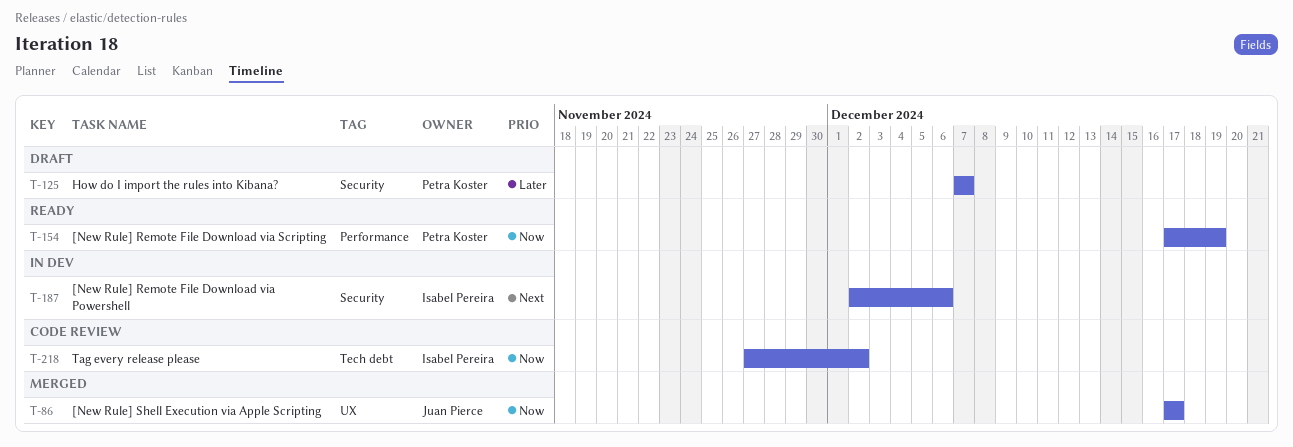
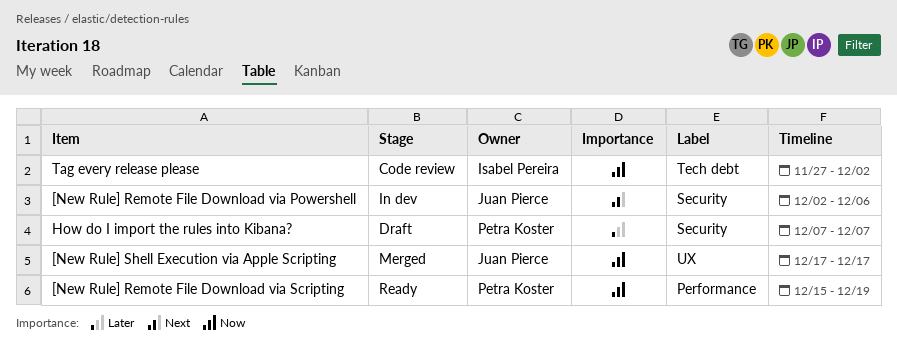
[New Rule] Remote File Download via Powershell, owner: Isabel Pereira -> Juan Pierce
[New Rule] Remote File Download via Scripting, start: Dec 17 -> Dec 15

